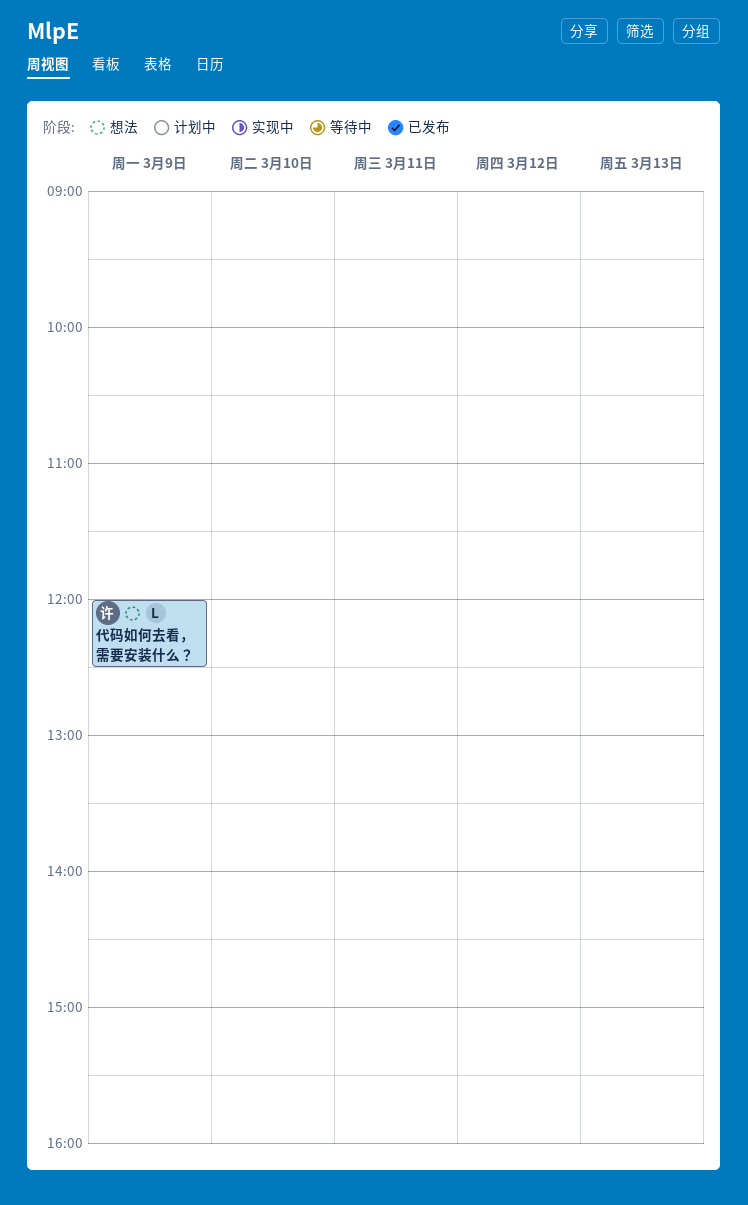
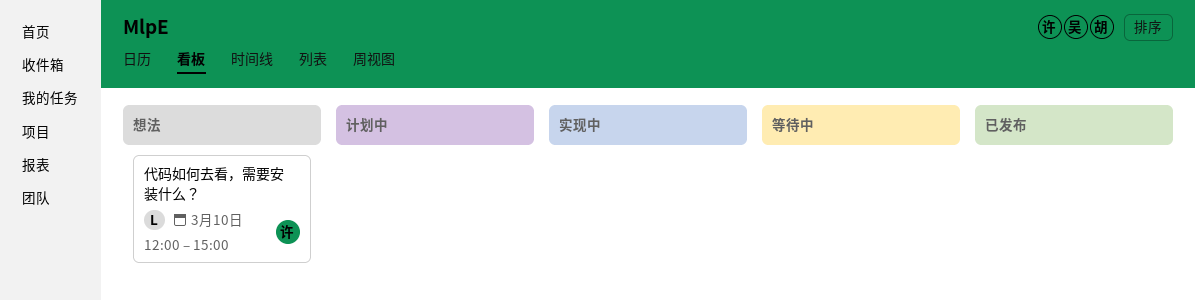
代码如何去看，需要安装什么？, day: Mar 9 -> Mar 10
代码如何去看，需要安装什么？, ends: 12:30 -> 15:00

